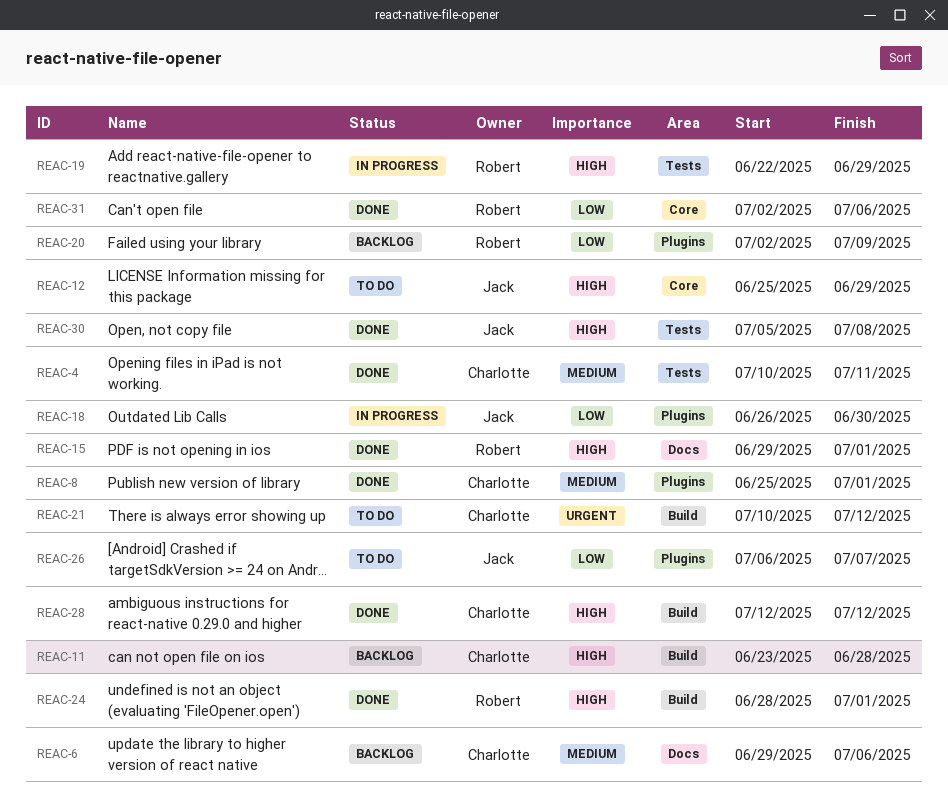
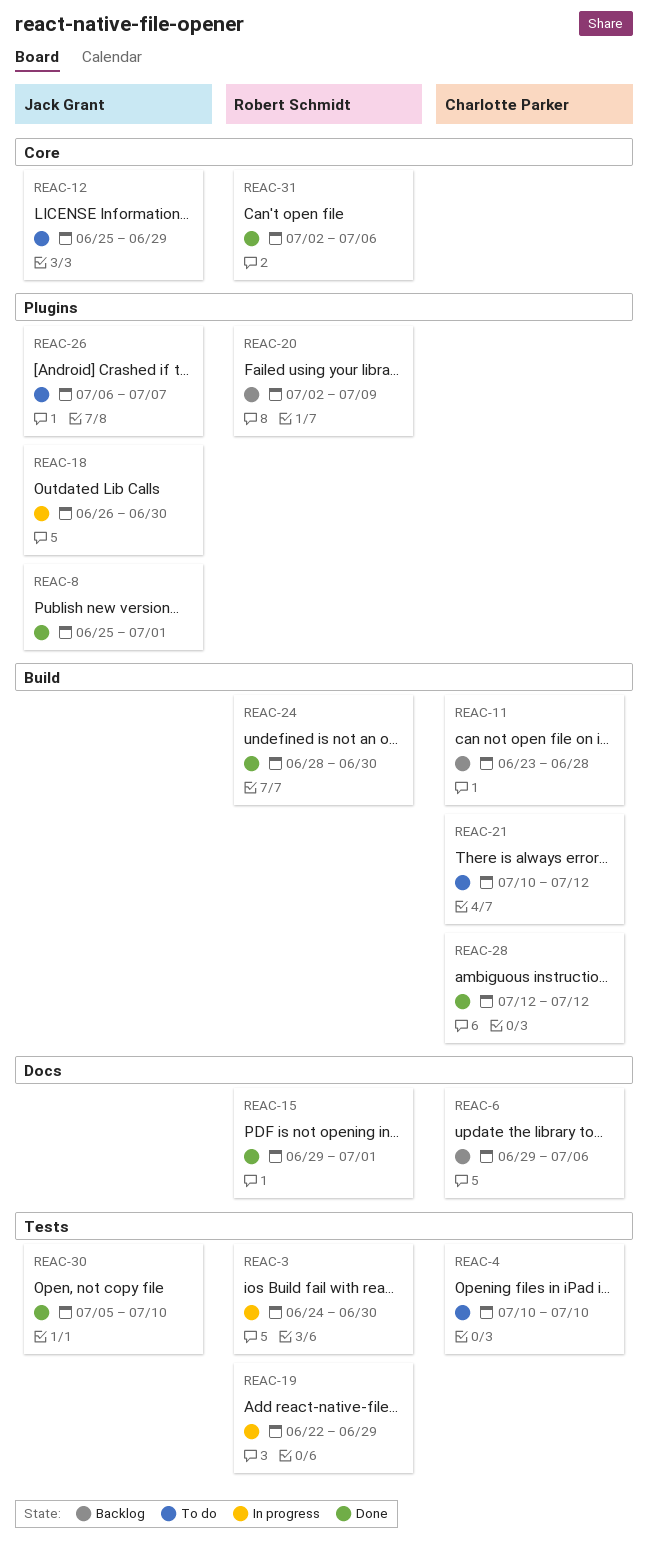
REAC-3: none -> present
REAC-4, status: Done -> To do
REAC-4, due: Jul 11 -> Jul 10
REAC-8, owner: Charlotte Parker -> Jack Grant
REAC-24, due: Jul 1 -> Jun 30
REAC-30, due: Jul 8 -> Jul 10

